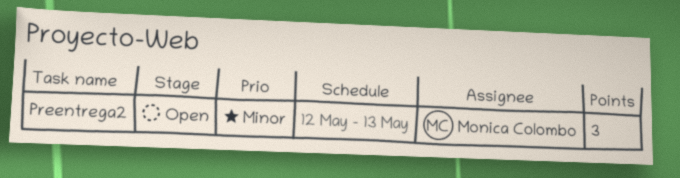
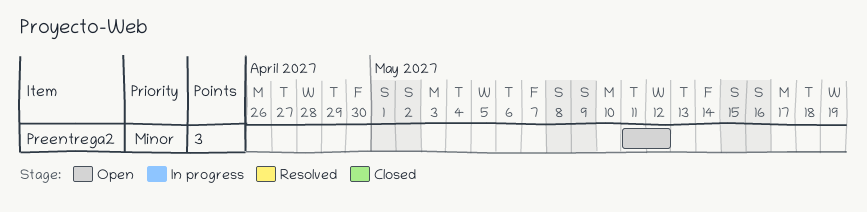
Preentrega2, start: May 12 -> May 11
Preentrega2, due: May 13 -> May 12

